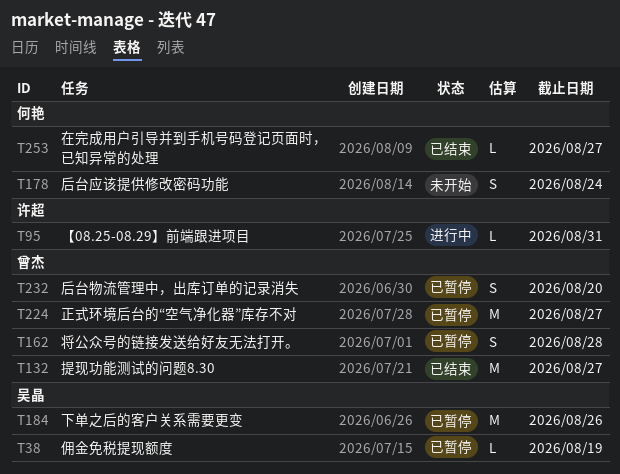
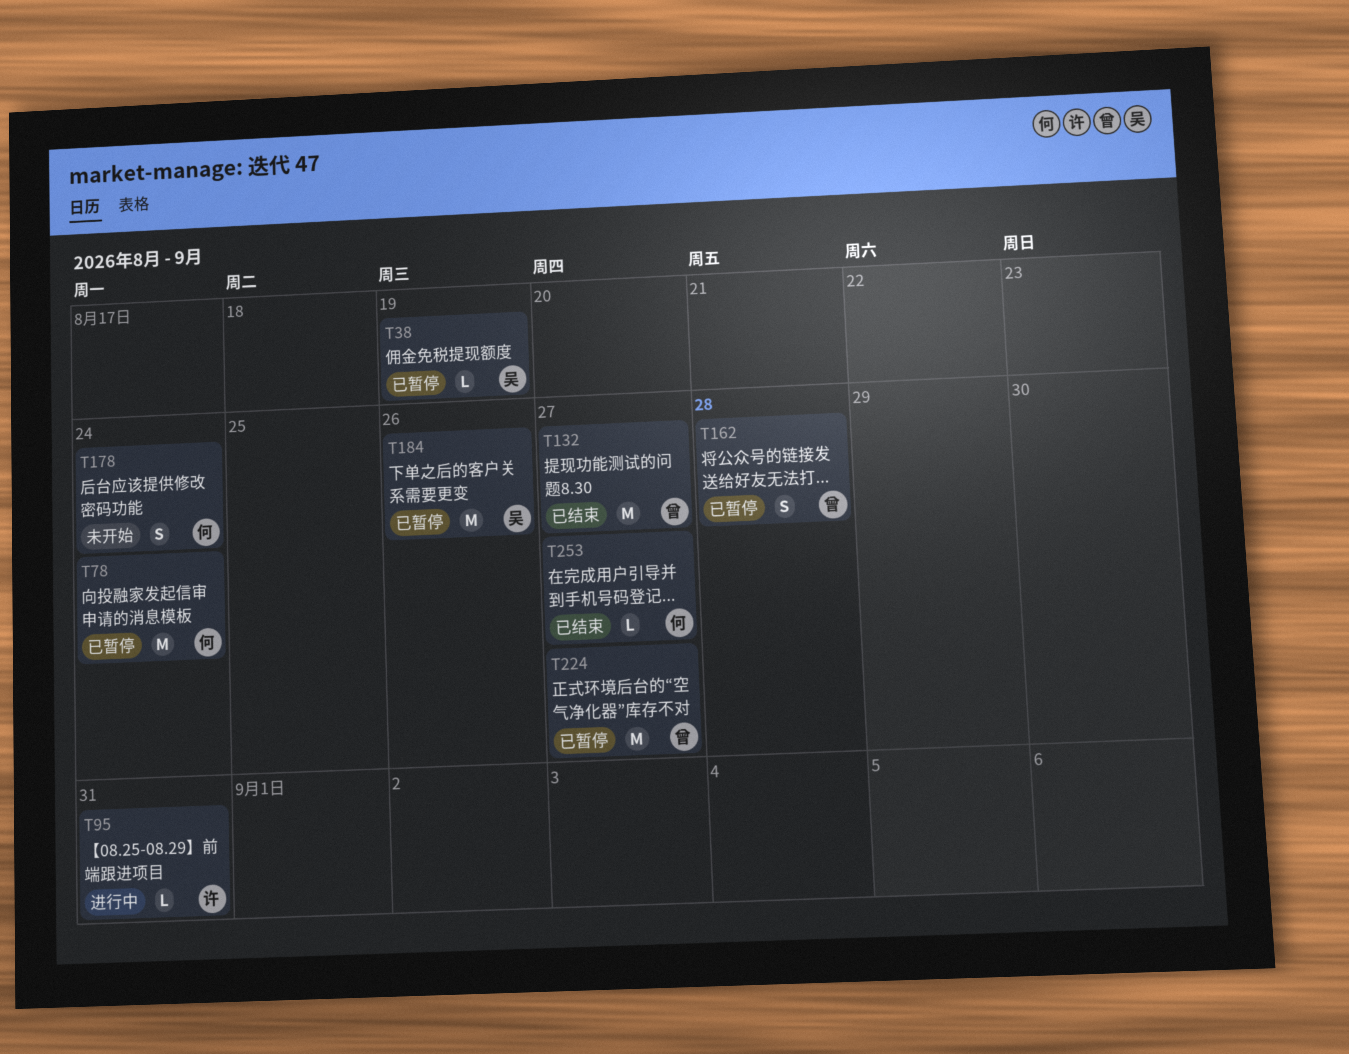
T78: none -> present
T232: present -> none

